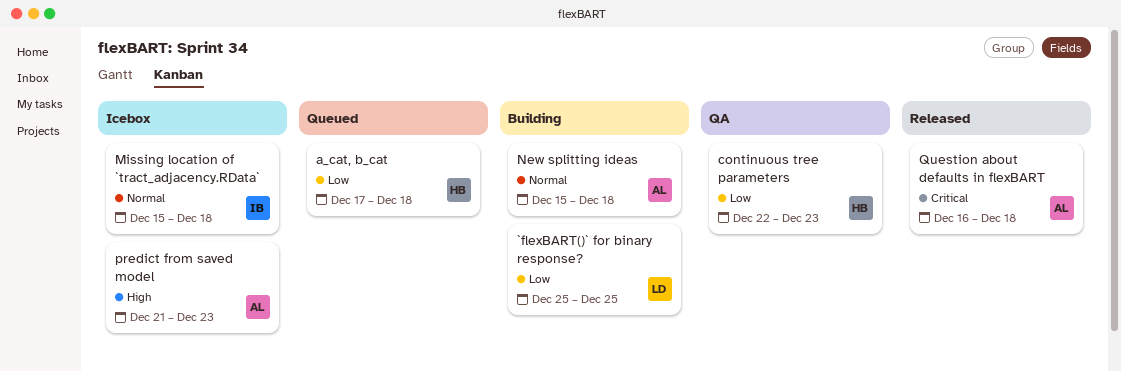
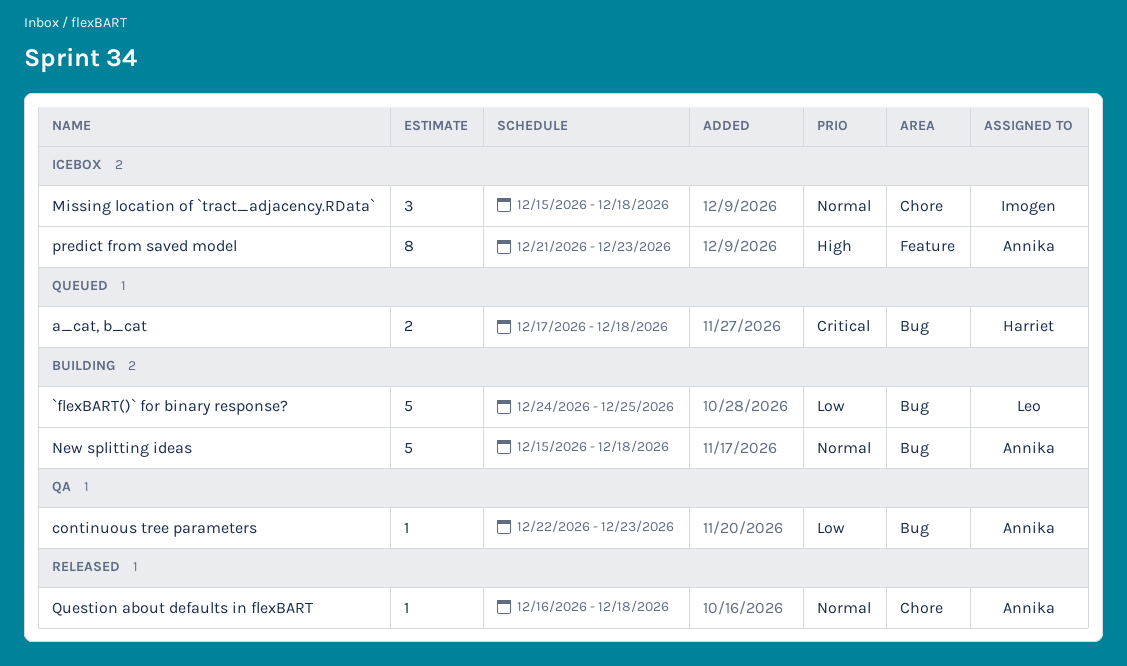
`flexBART()` for binary response?, start: Dec 25 -> Dec 24
a_cat, b_cat, priority: Low -> Critical
continuous tree parameters, owner: Harriet -> Annika
Question about defaults in flexBART, priority: Critical -> Normal

